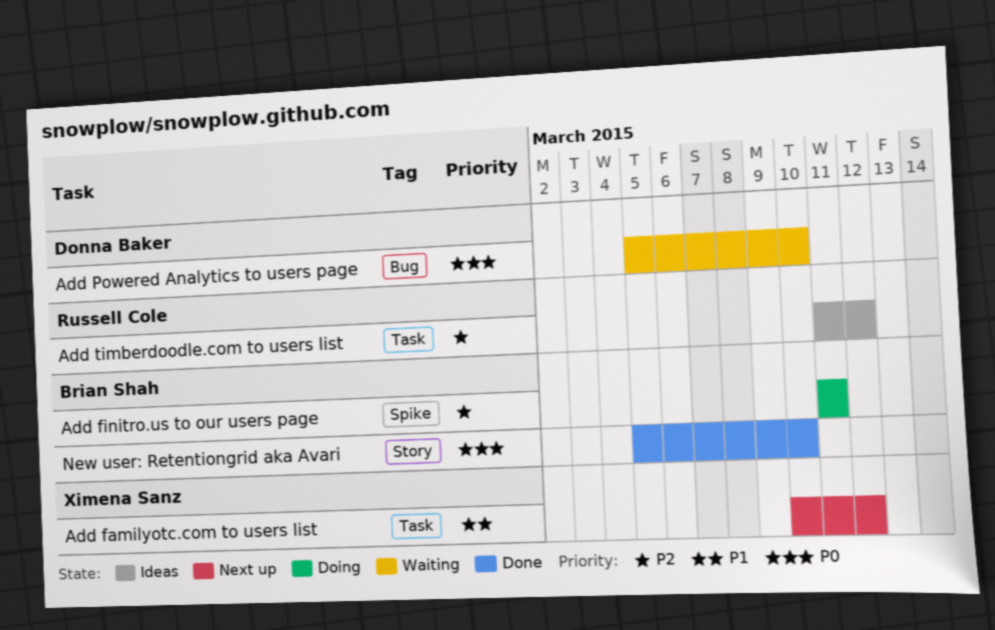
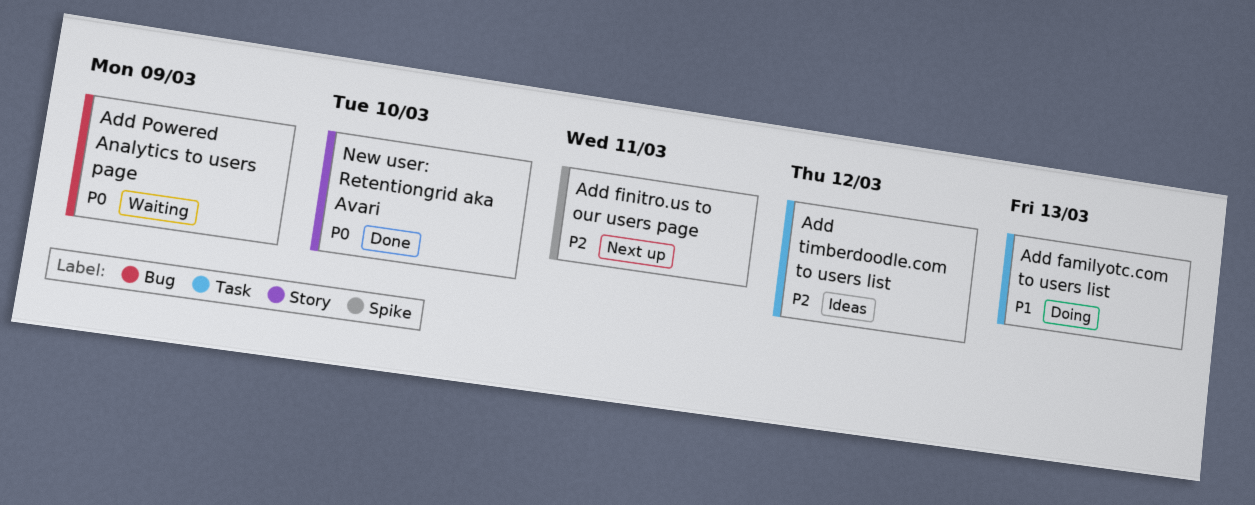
Add familyotc.com to users list, status: Next up -> Doing
Add familyotc.com to users list, due: Mar 12 -> Mar 13
Add finitro.us to our users page, status: Doing -> Next up
Add Powered Analytics to users page, due: Mar 10 -> Mar 9

